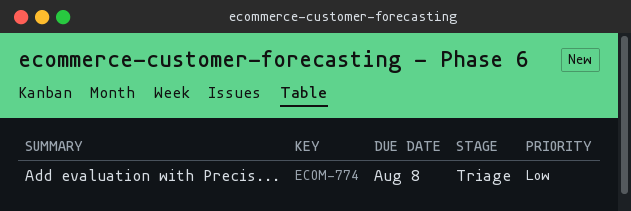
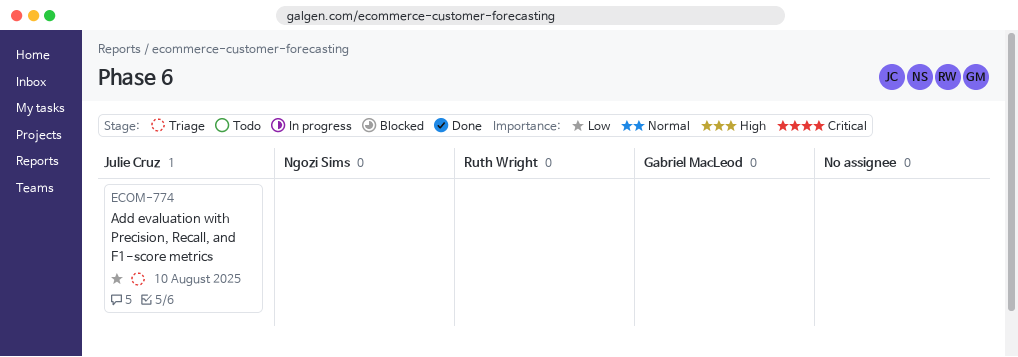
ECOM-774, due: Aug 8 -> Aug 10

